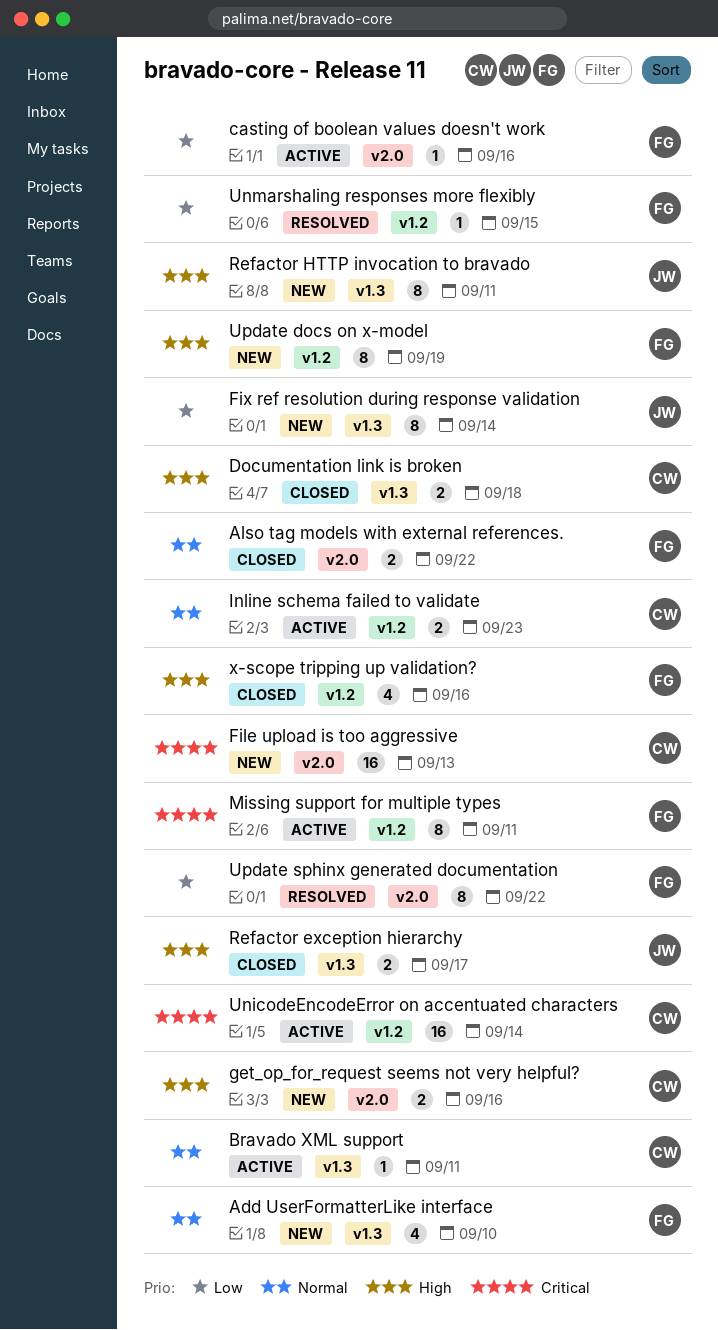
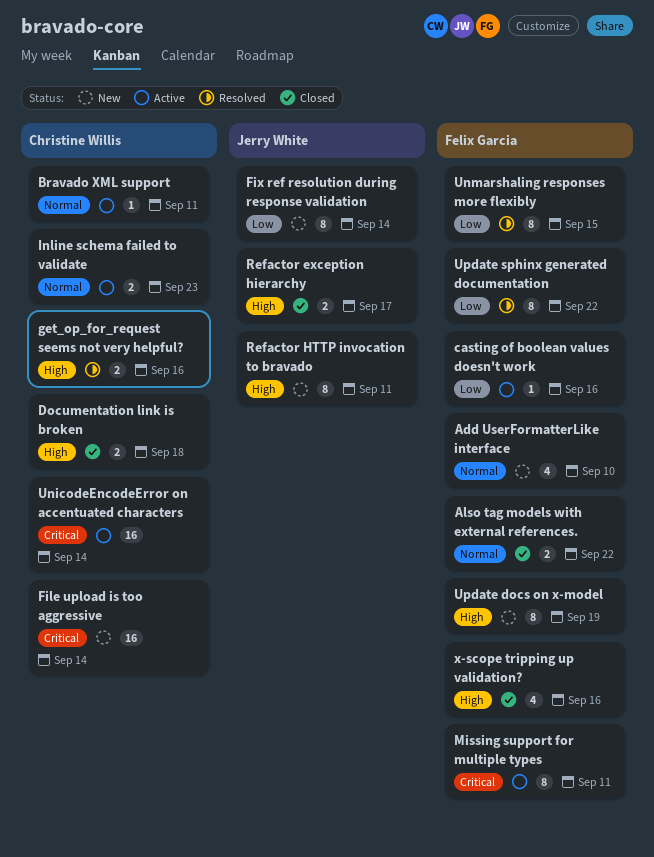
File upload is too aggressive, due: Sep 13 -> Sep 14
get_op_for_request seems not very helpful?, status: New -> Resolved
Unmarshaling responses more flexibly, estimate: 1 -> 8

